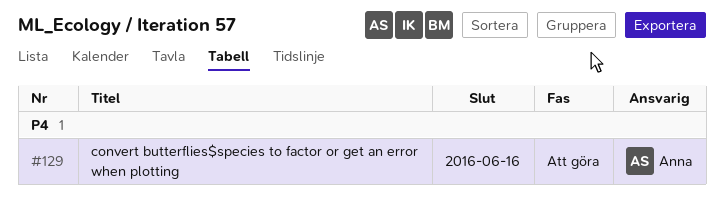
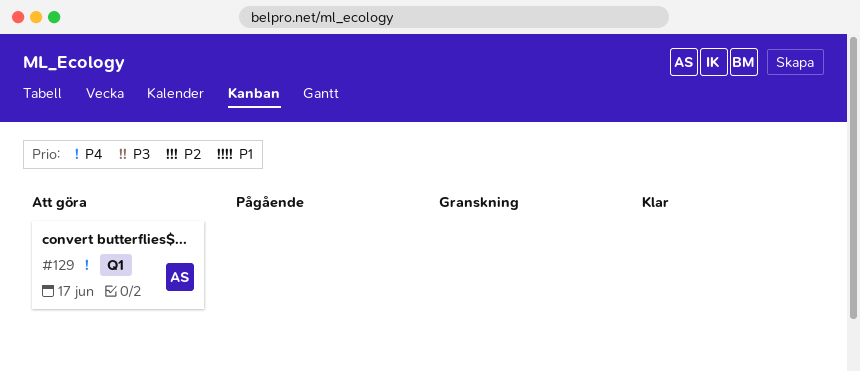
#129, due: Jun 16 -> Jun 17

